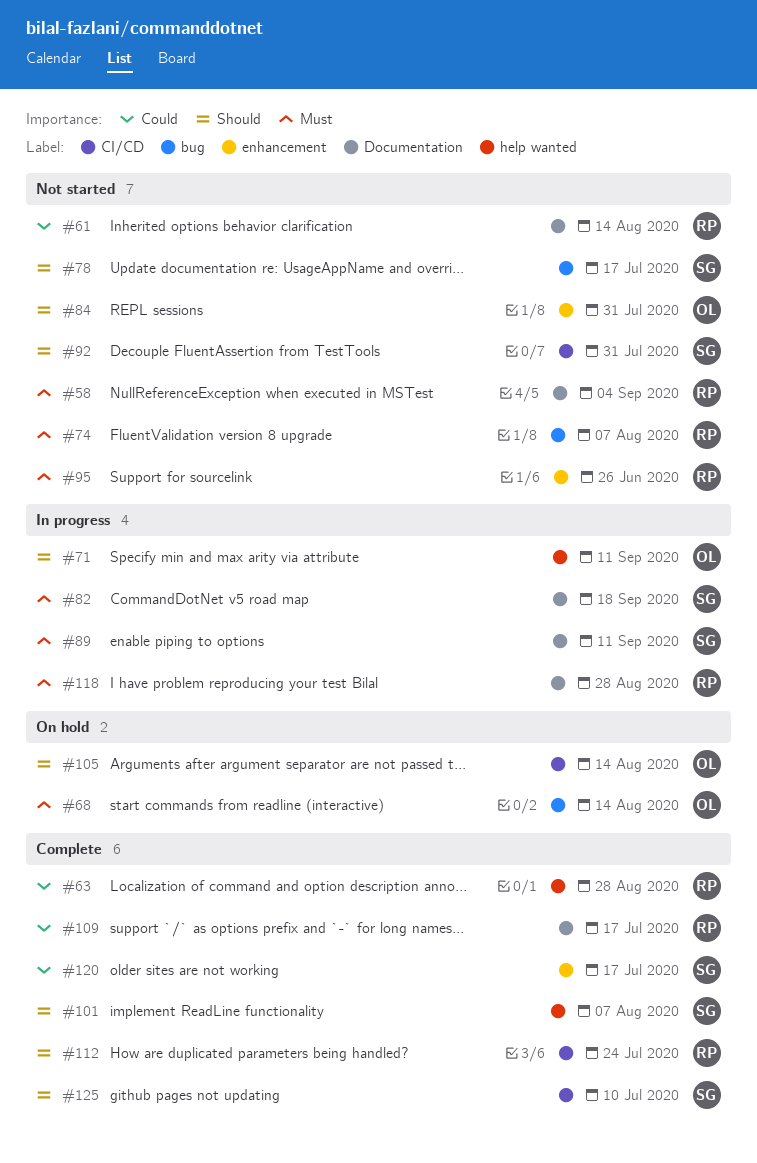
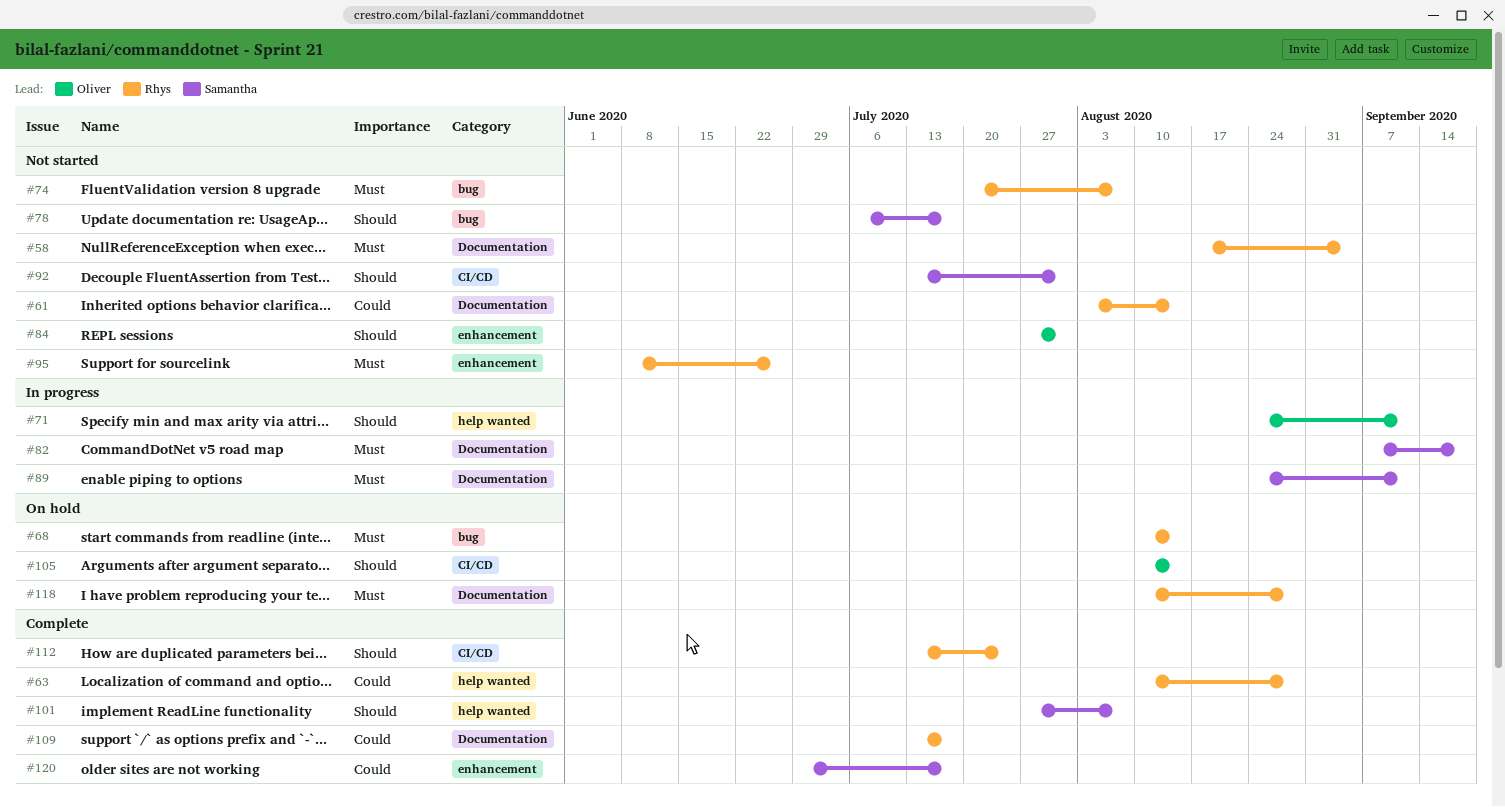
#68, owner: Oliver -> Rhys
#118, status: In progress -> On hold
#125: present -> none

